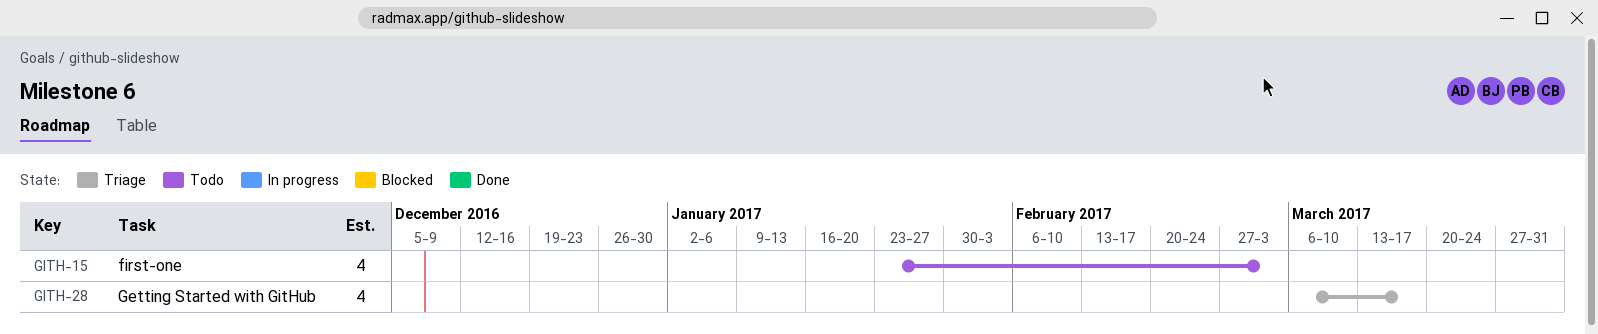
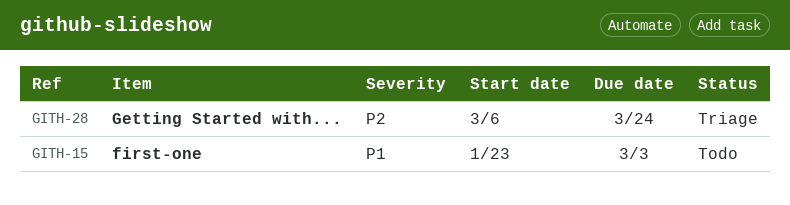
GITH-28, due: Mar 17 -> Mar 24

